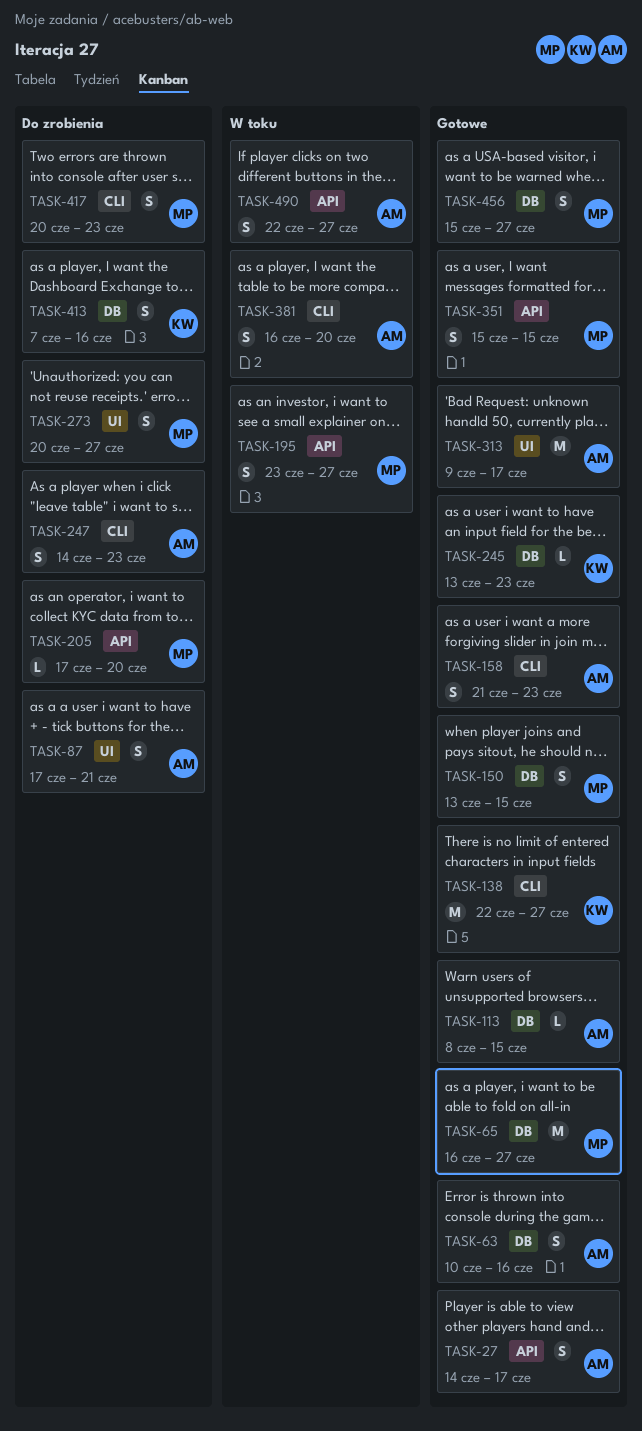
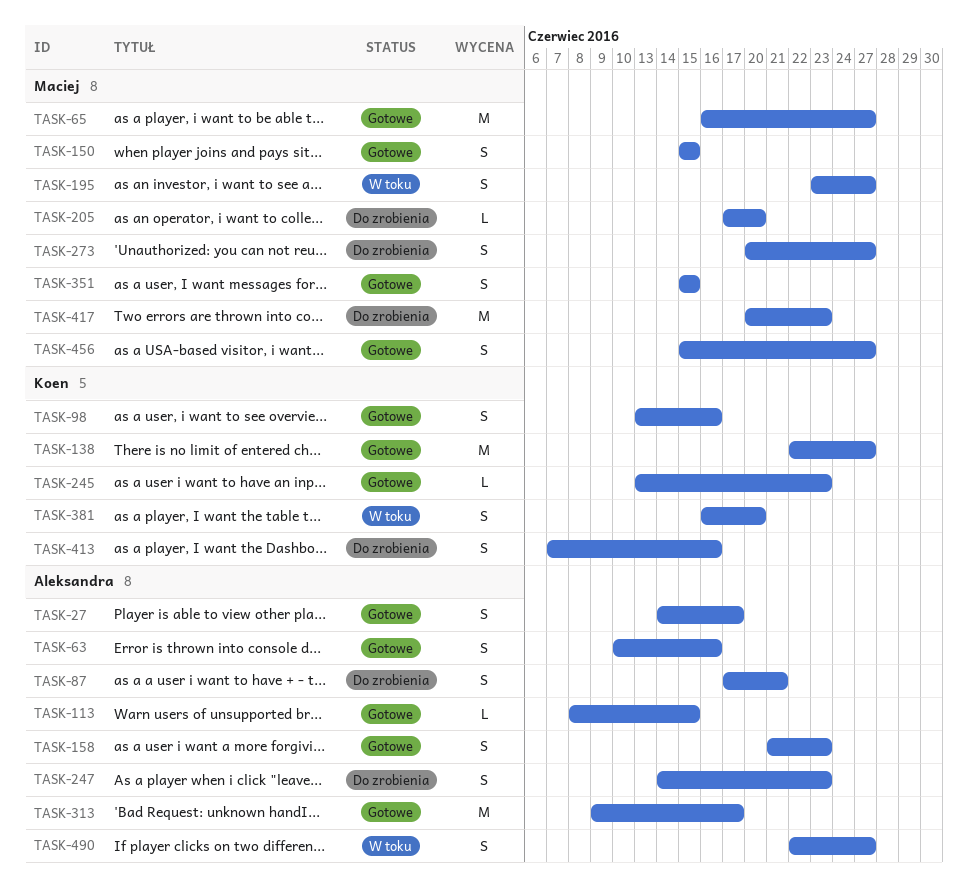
TASK-98: none -> present
TASK-150, start: Jun 13 -> Jun 15
TASK-381, owner: Aleksandra -> Koen
TASK-417, estimate: S -> M

